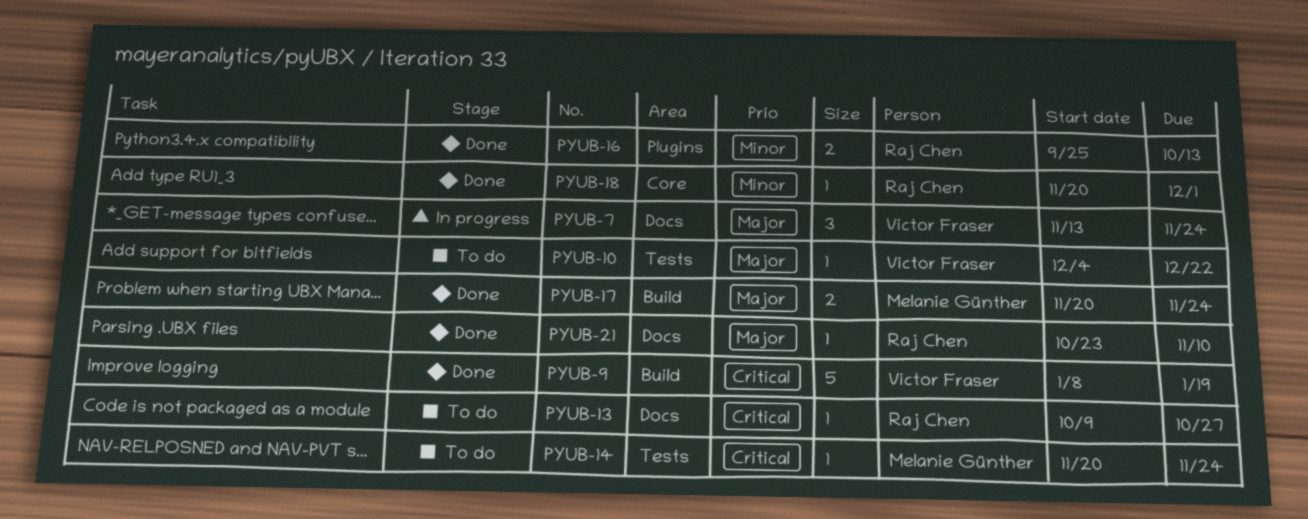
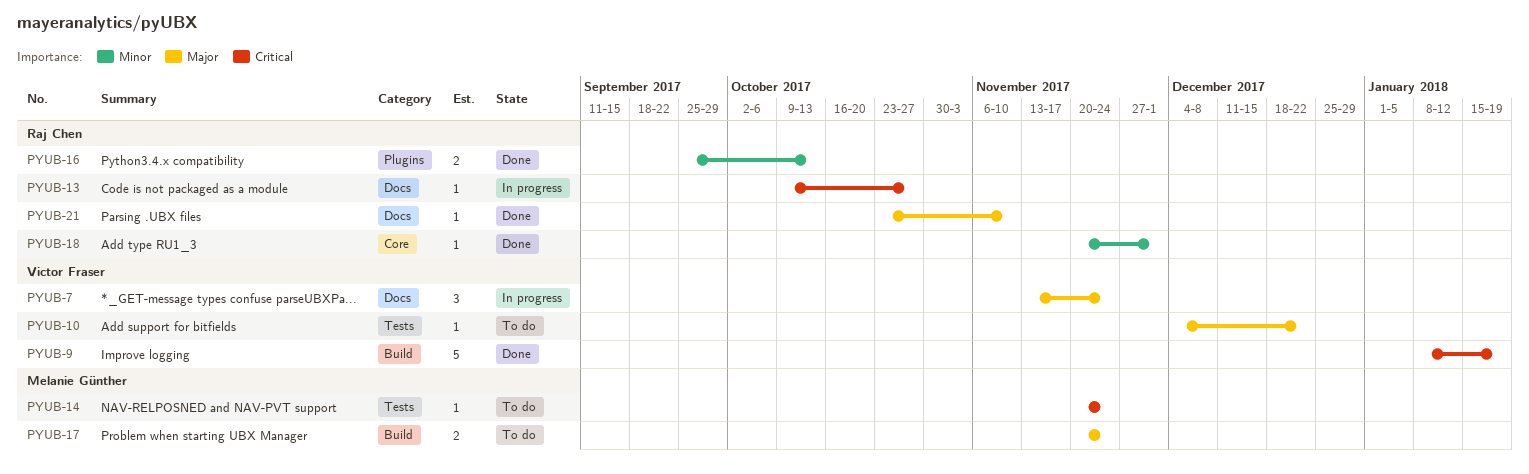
PYUB-13, status: To do -> In progress
PYUB-17, status: Done -> To do

